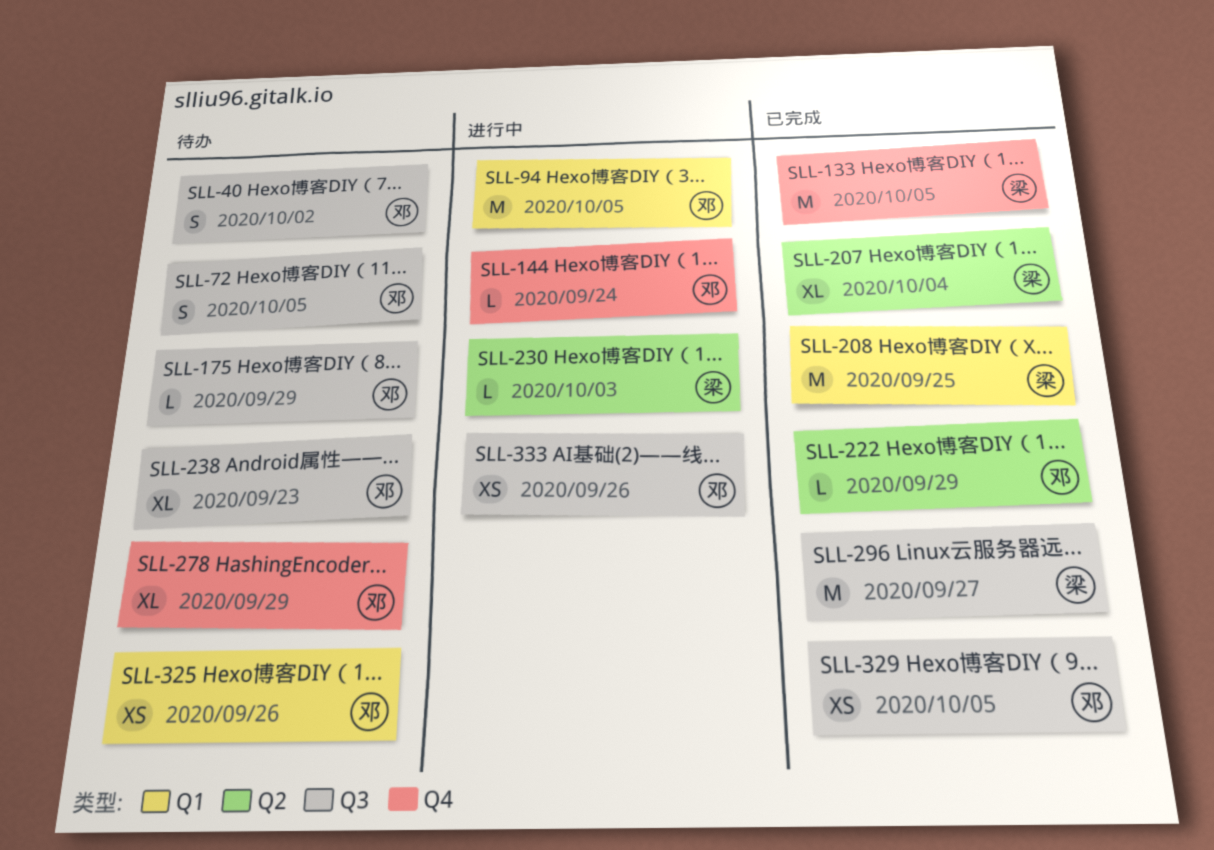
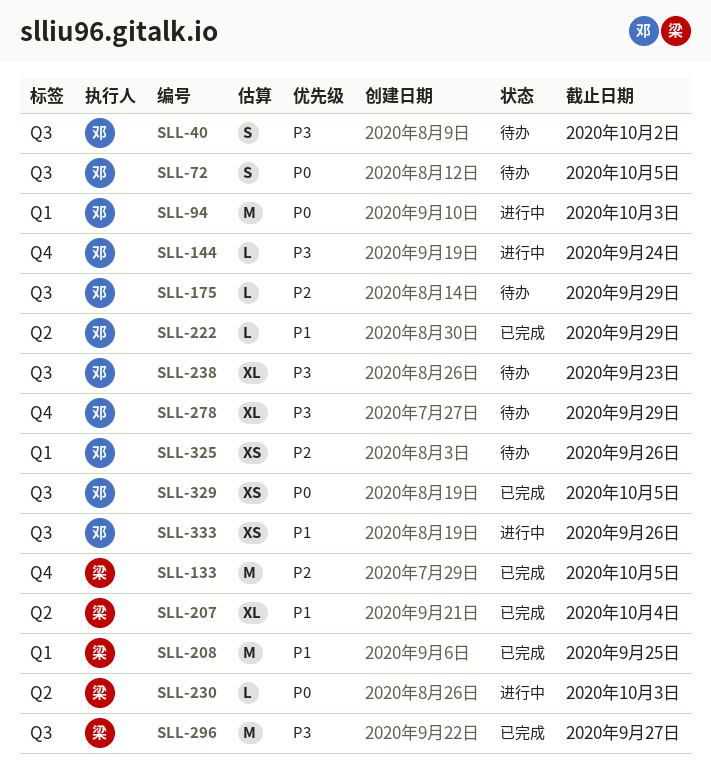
SLL-94, due: Oct 5 -> Oct 3

